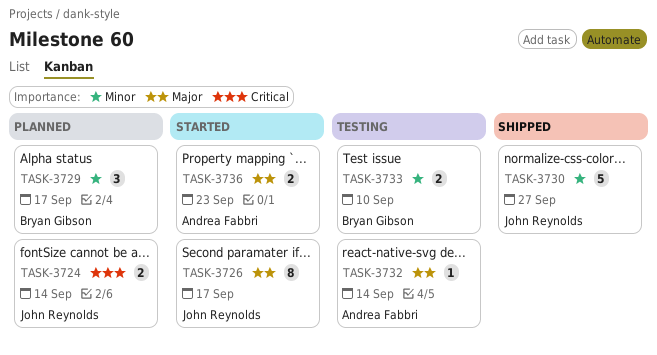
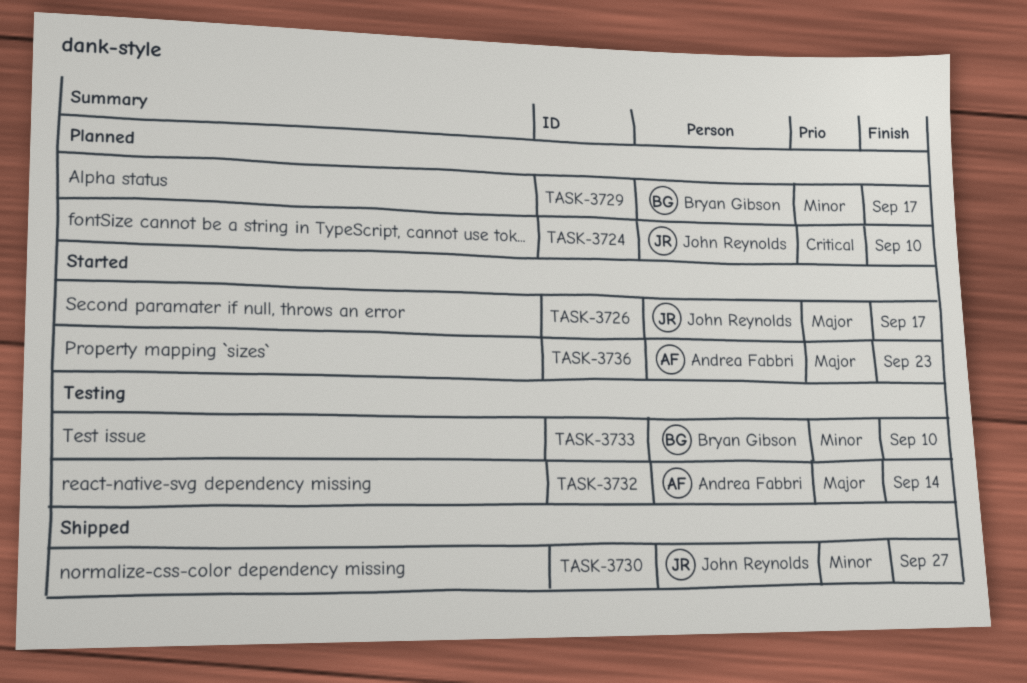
TASK-3724, due: Sep 14 -> Sep 10

